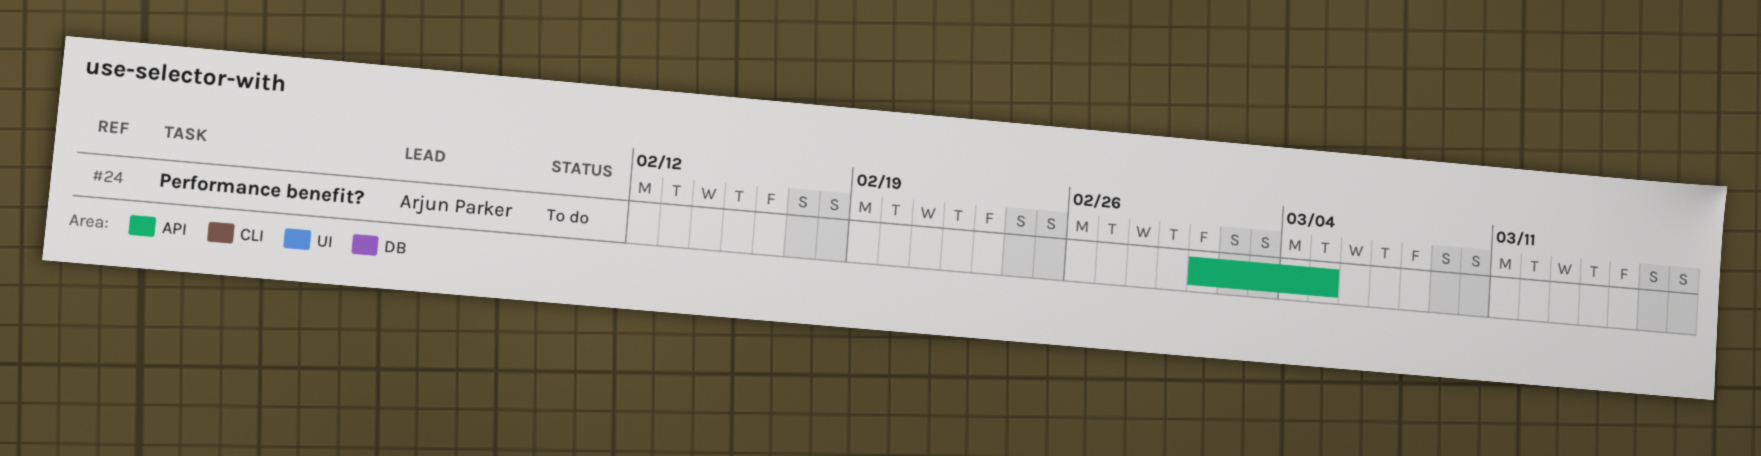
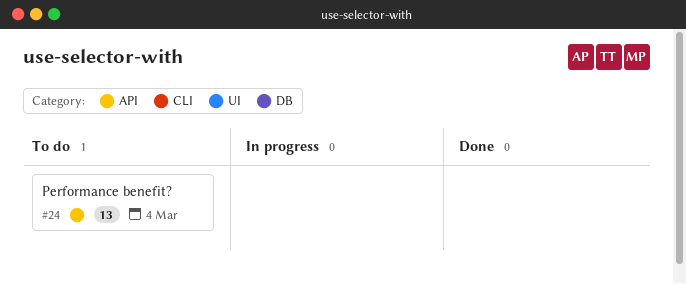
#24, due: Mar 5 -> Mar 4

